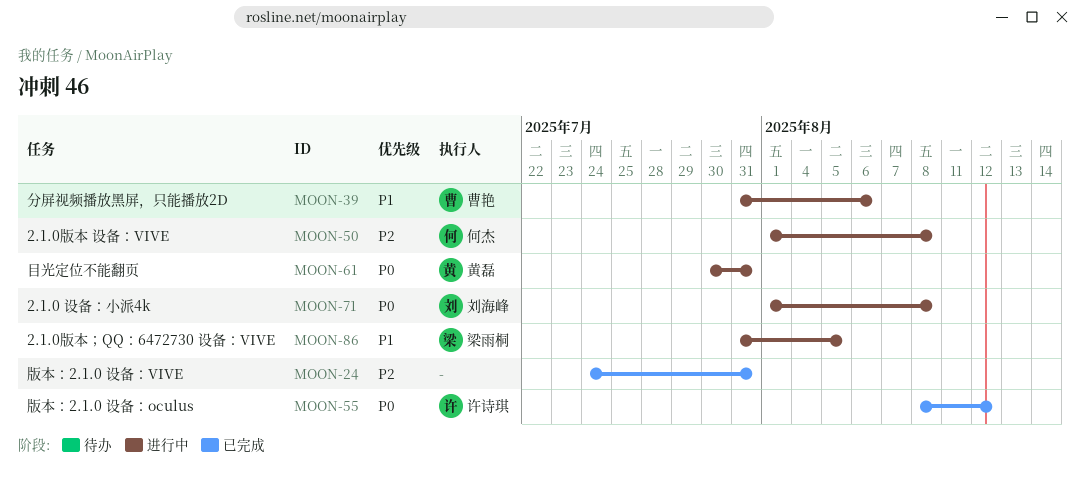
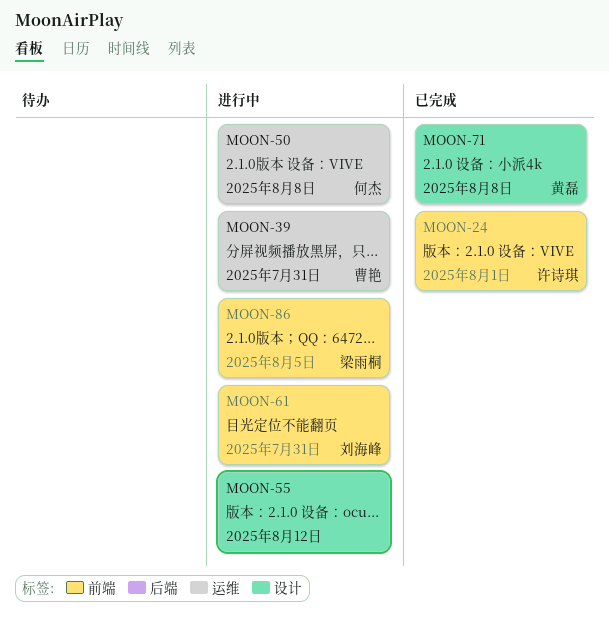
MOON-24, owner: none -> 许诗琪
MOON-24, due: Jul 31 -> Aug 1
MOON-39, due: Aug 6 -> Jul 31
MOON-55, status: 已完成 -> 进行中
MOON-55, owner: 许诗琪 -> none
MOON-61, owner: 黄磊 -> 刘海峰
MOON-71, status: 进行中 -> 已完成
MOON-71, owner: 刘海峰 -> 黄磊

